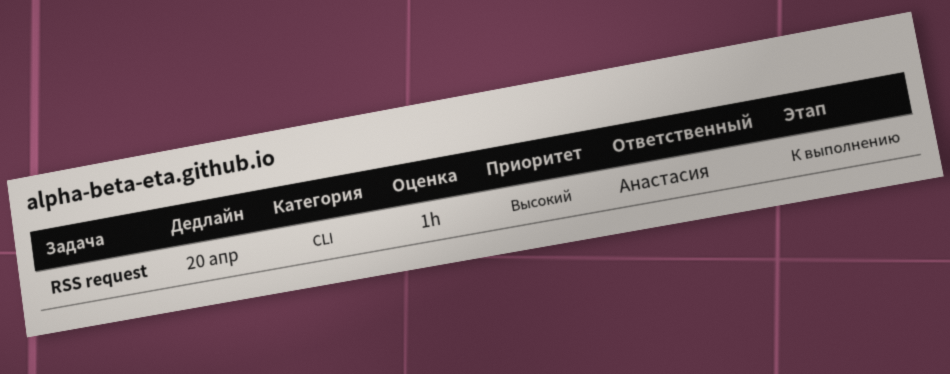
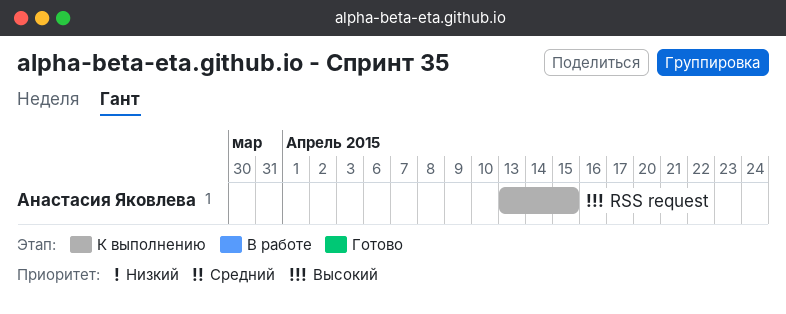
RSS request, due: Apr 20 -> Apr 15

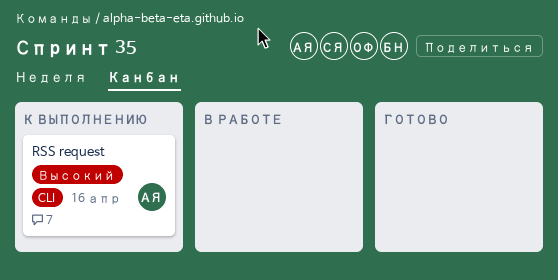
RSS request, due: Apr 15 -> Apr 16

